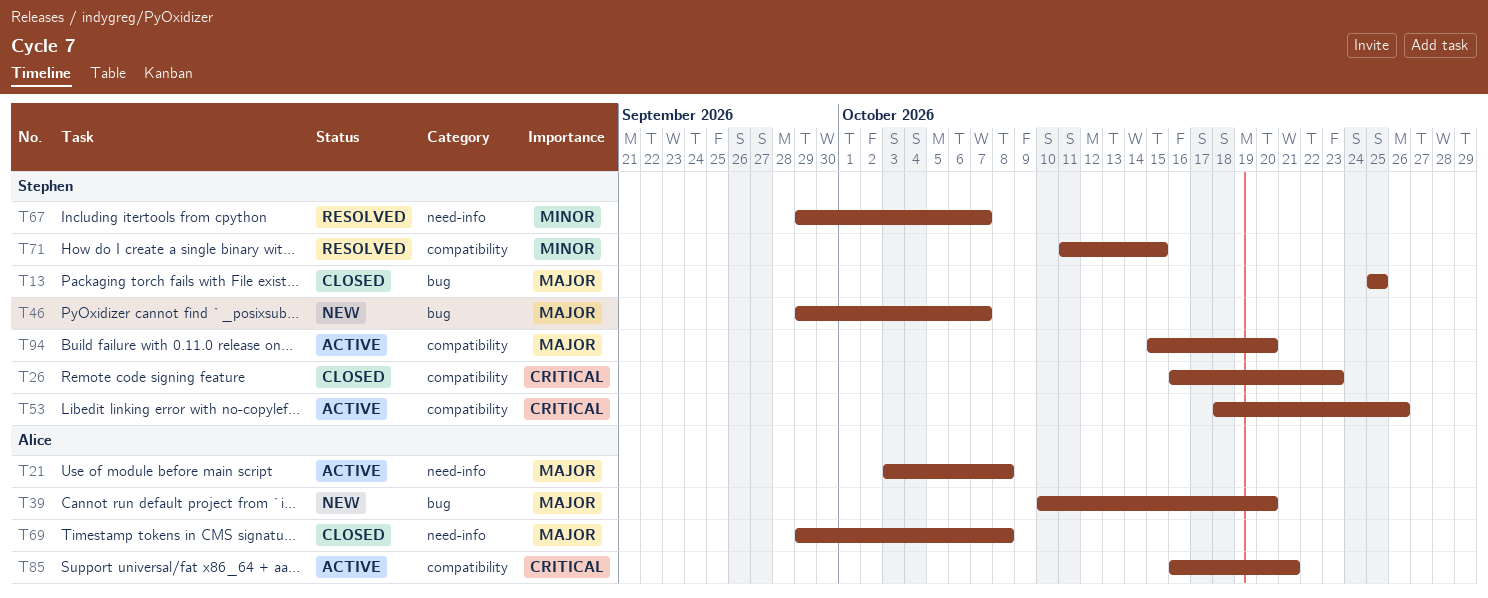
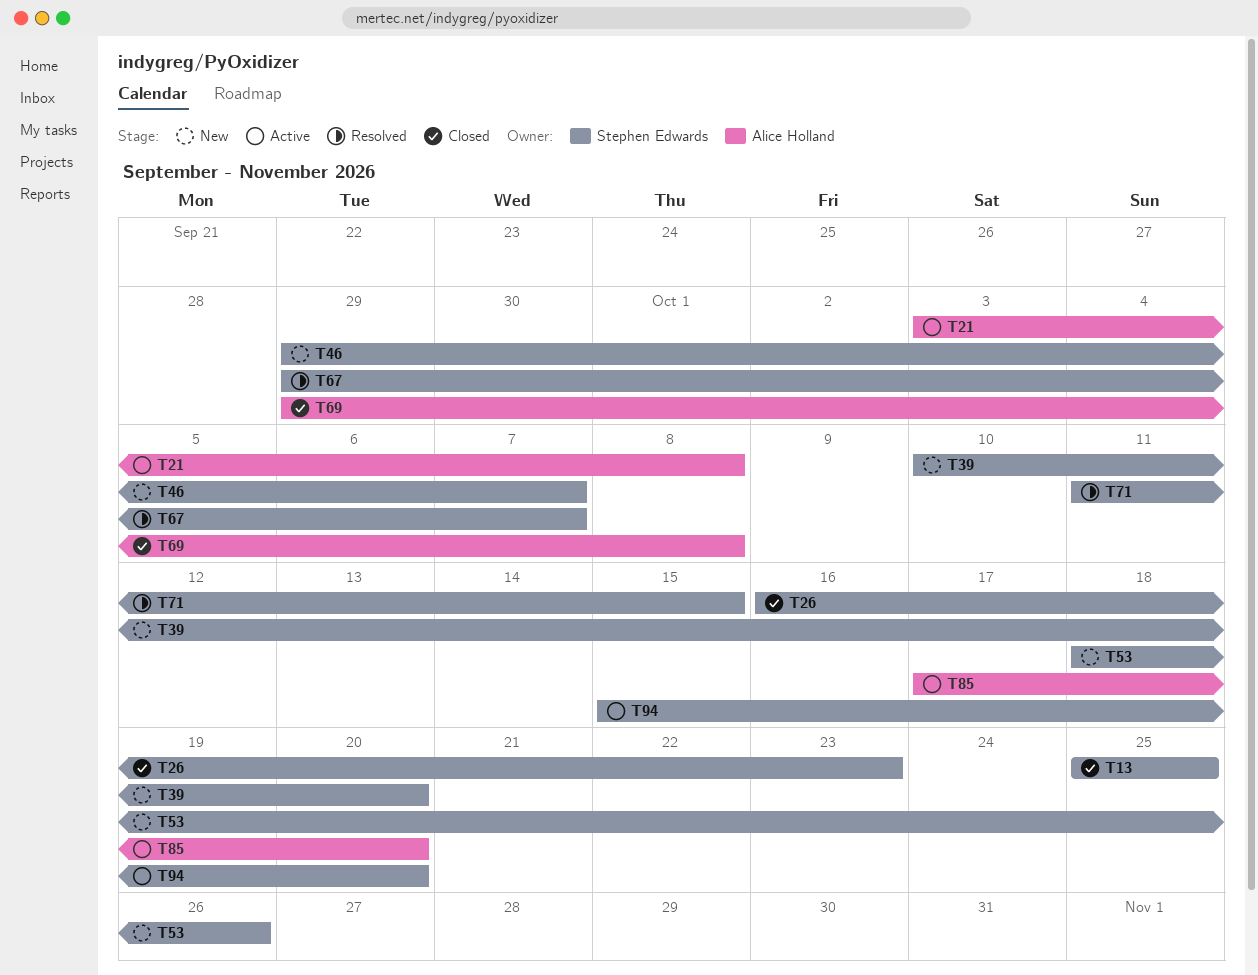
T39, owner: Alice Holland -> Stephen Edwards
T53, status: Active -> New
T85, start: Oct 16 -> Oct 17
T85, due: Oct 21 -> Oct 20

